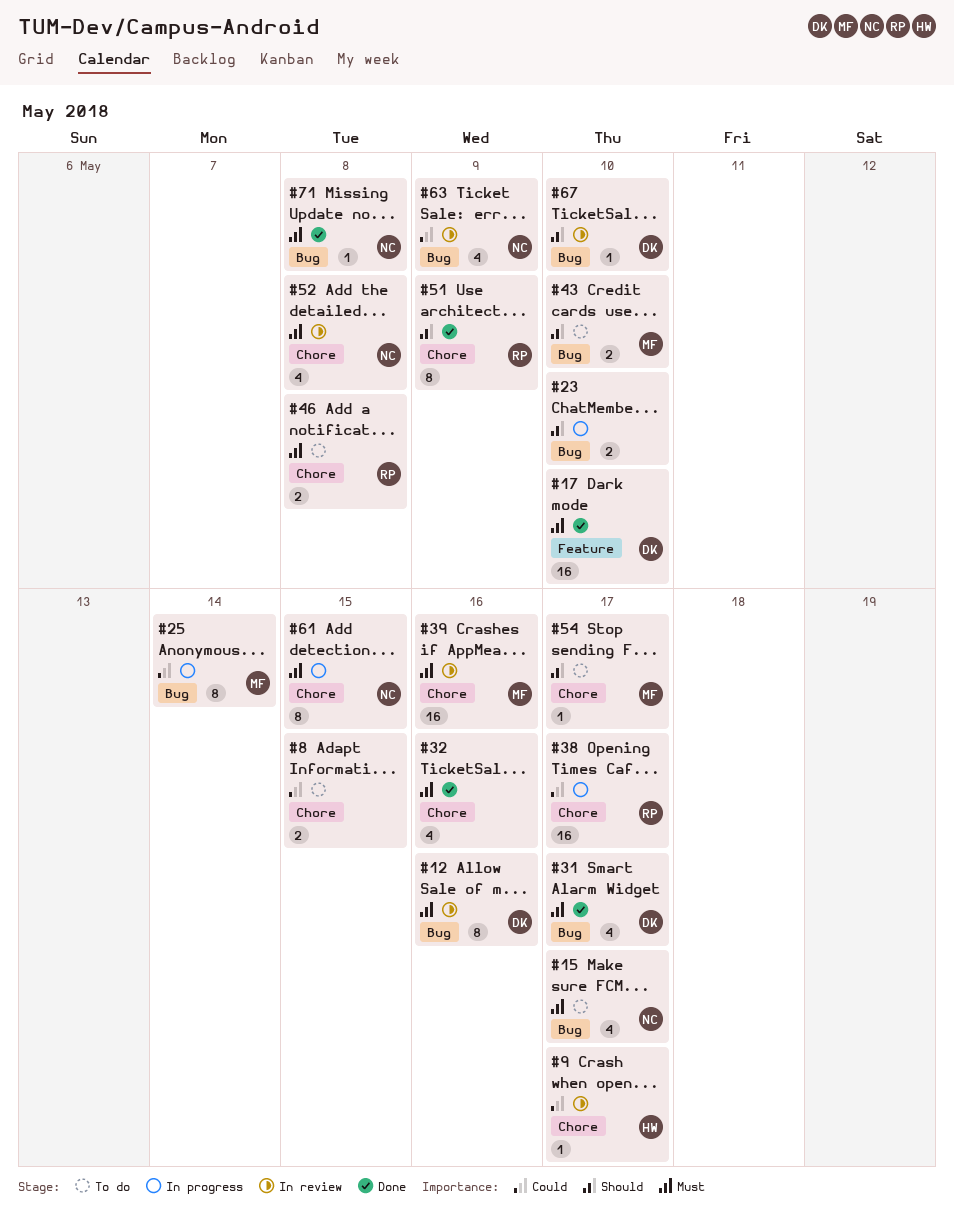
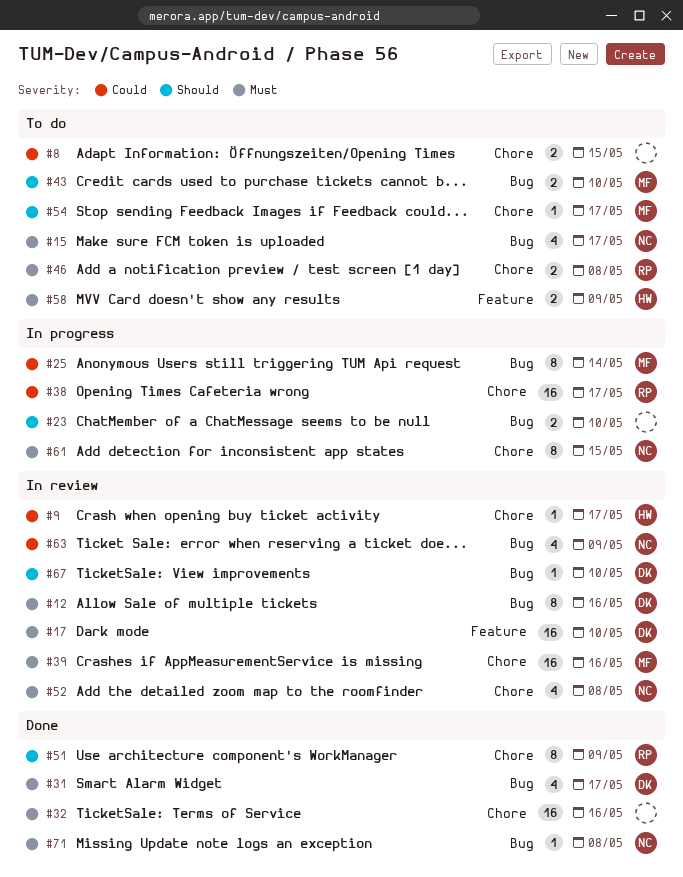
#17, status: Done -> In review
#32, estimate: 4 -> 16
#58: none -> present

